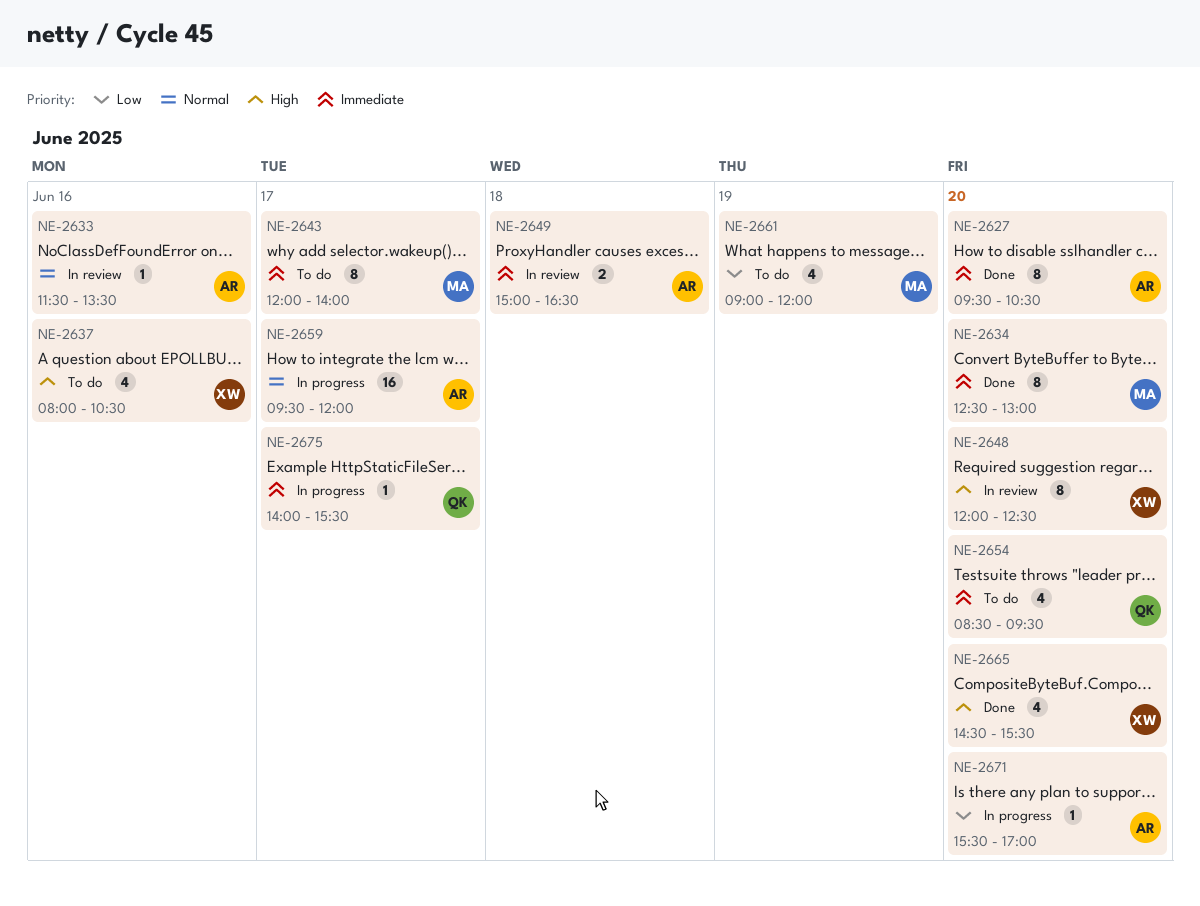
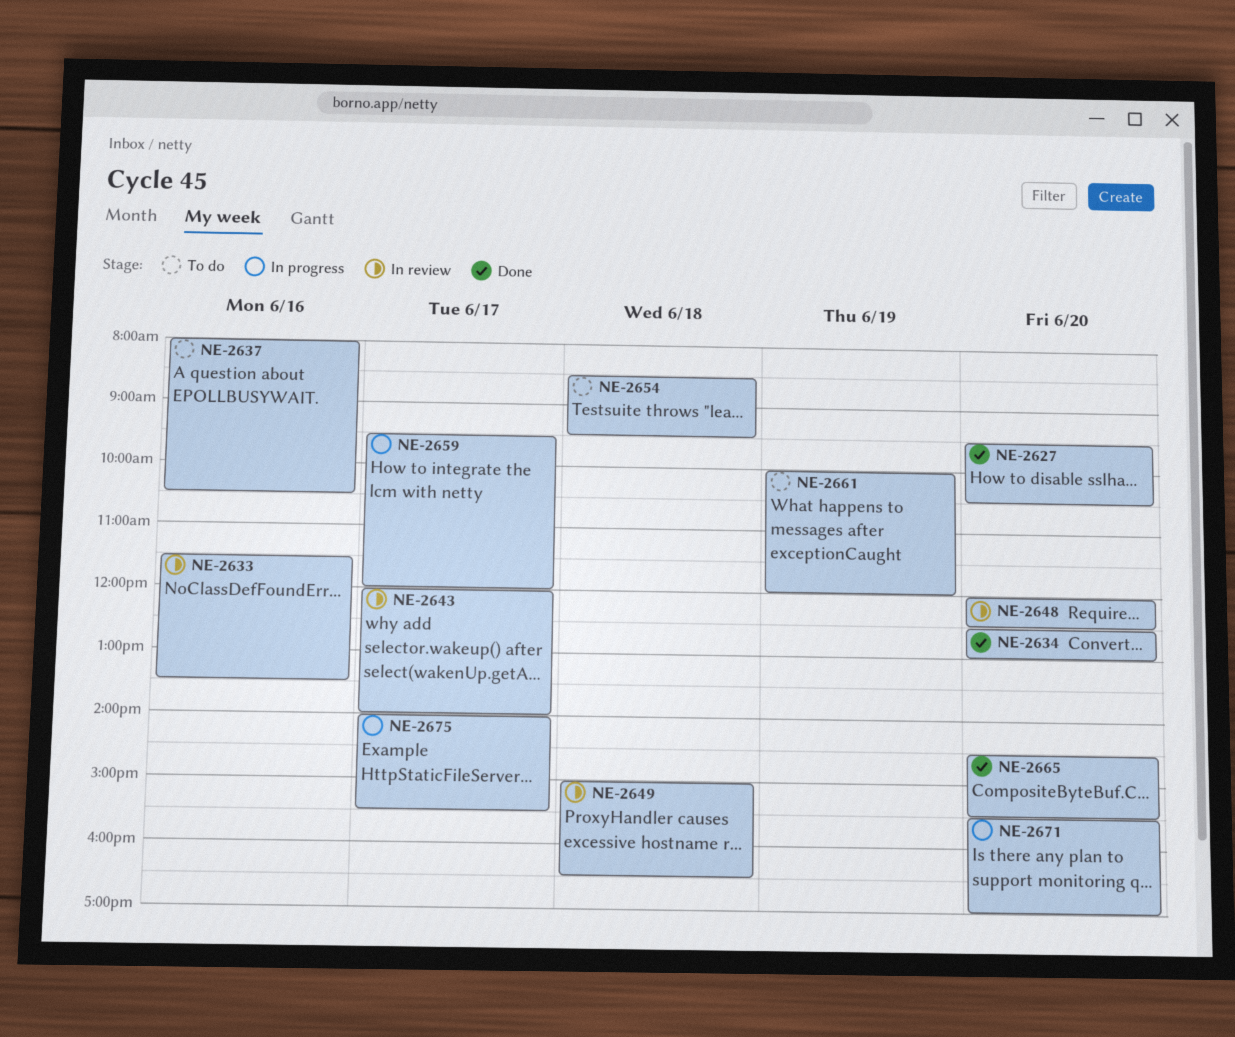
NE-2643, status: To do -> In review
NE-2654, day: Jun 20 -> Jun 18
NE-2661, begins: 09:00 -> 10:00

